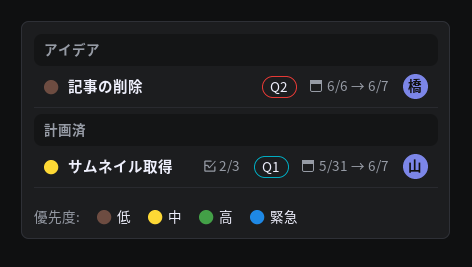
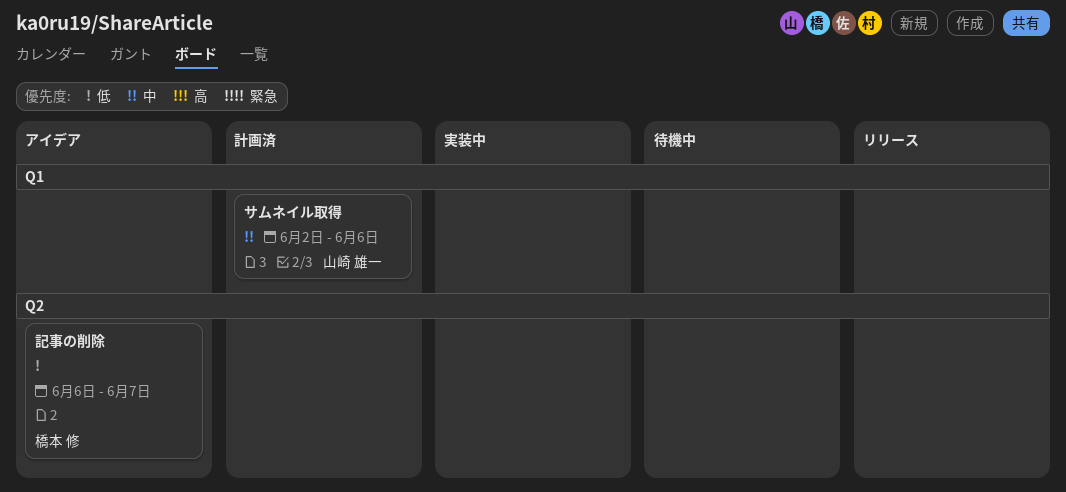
サムネイル取得, start: May 31 -> Jun 2
サムネイル取得, due: Jun 7 -> Jun 6

